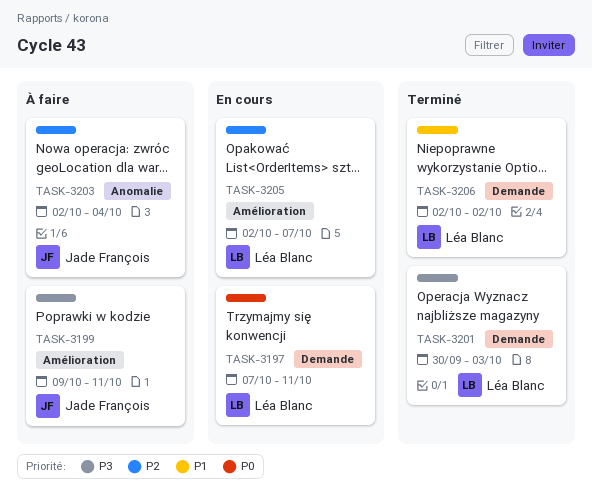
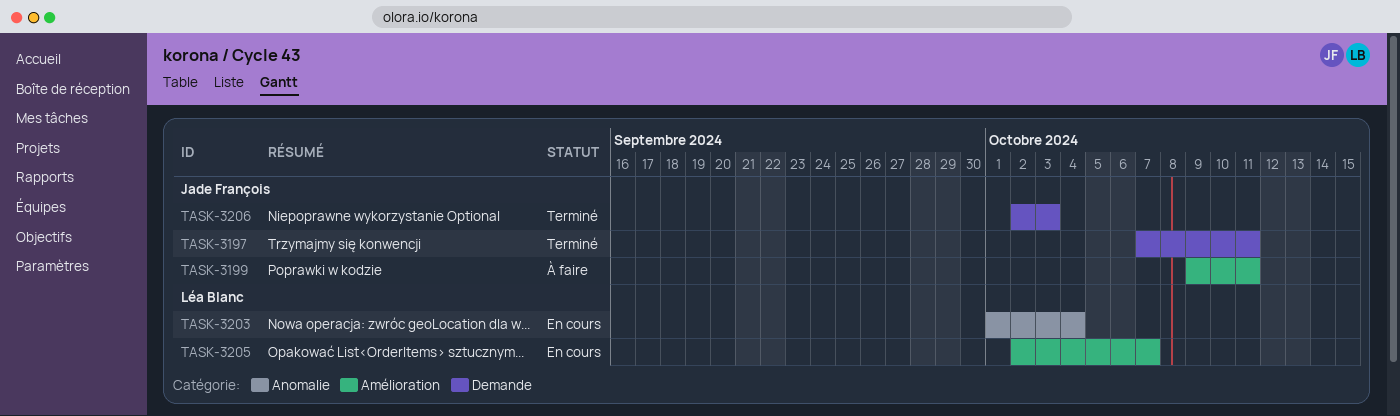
TASK-3197, status: En cours -> Terminé
TASK-3197, owner: Léa Blanc -> Jade François
TASK-3201: present -> none
TASK-3203, status: À faire -> En cours
TASK-3203, owner: Jade François -> Léa Blanc
TASK-3203, start: Oct 2 -> Oct 1
TASK-3206, owner: Léa Blanc -> Jade François
TASK-3206, due: Oct 2 -> Oct 3

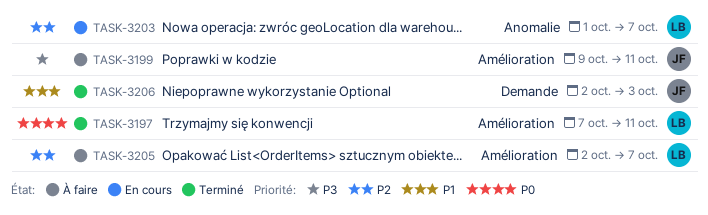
TASK-3197, owner: Jade François -> Léa Blanc
TASK-3197, label: Demande -> Amélioration
TASK-3203, due: Oct 4 -> Oct 7
TASK-3205, status: En cours -> À faire

